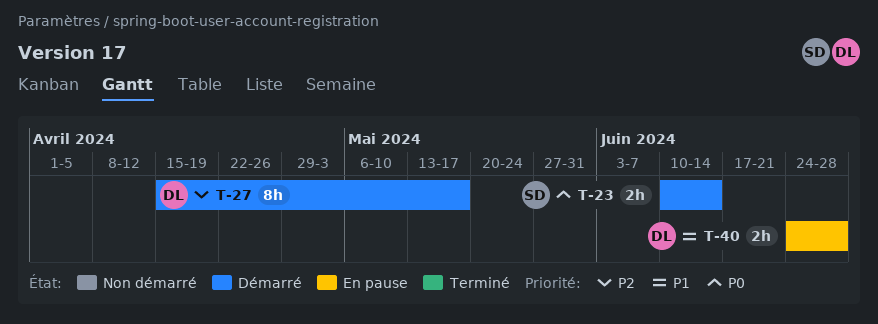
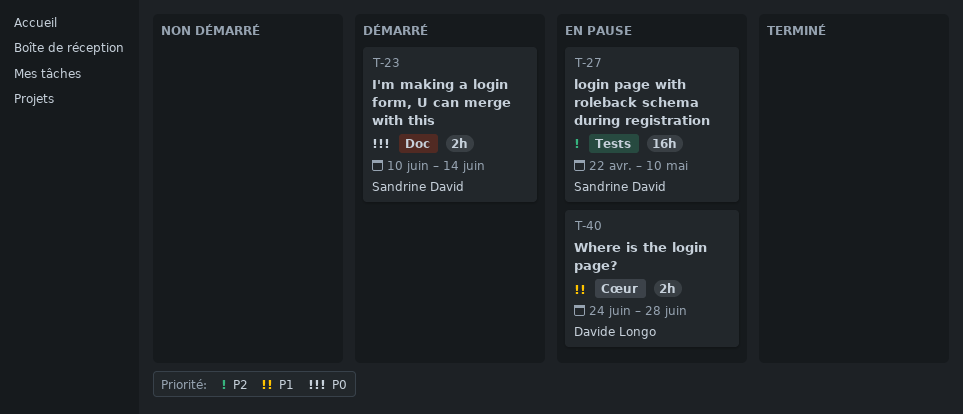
T-27, status: Démarré -> En pause
T-27, owner: Davide Longo -> Sandrine David
T-27, estimate: 8h -> 16h
T-27, start: Apr 15 -> Apr 22
T-27, due: May 17 -> May 10

